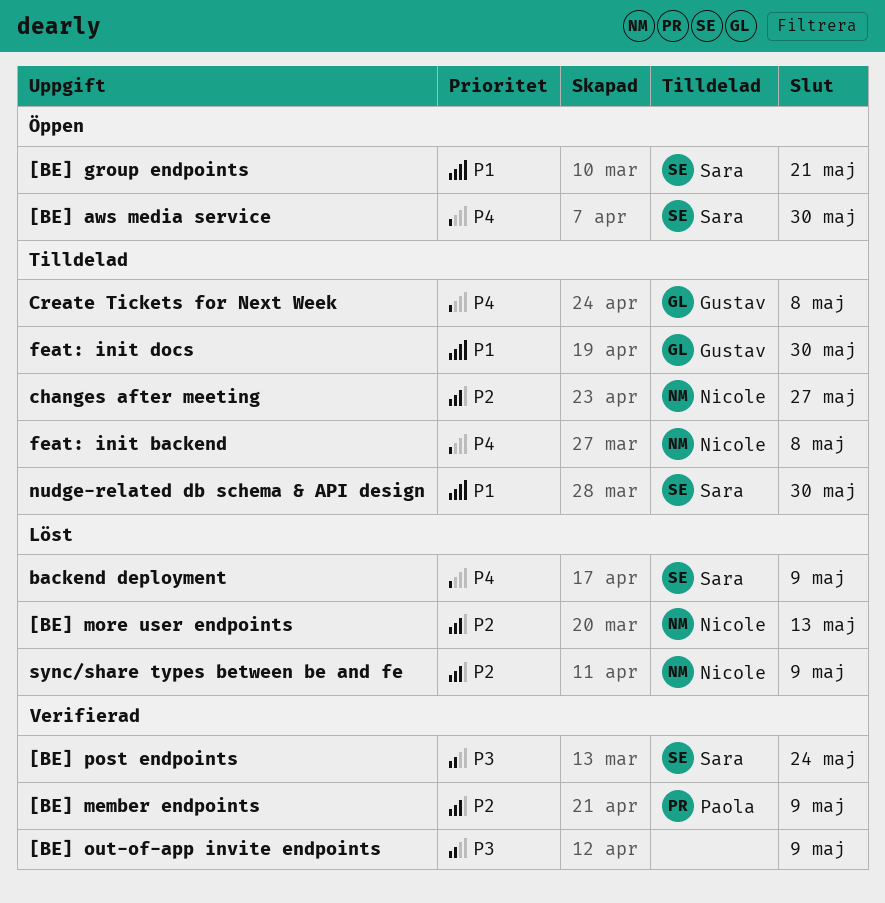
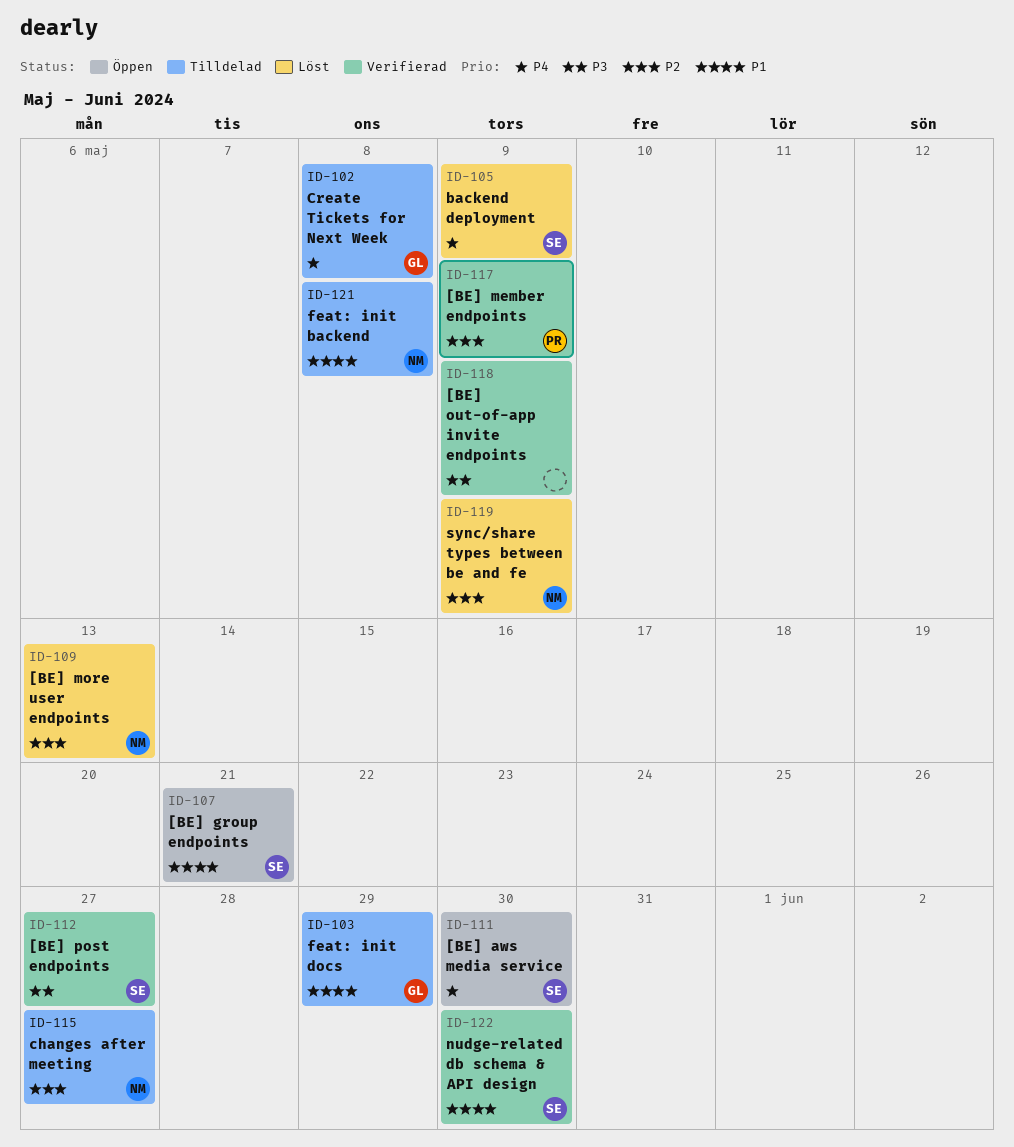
[BE] post endpoints, due: May 24 -> May 27
feat: init backend, priority: P4 -> P1
feat: init docs, due: May 30 -> May 29
nudge-related db schema & API design, status: Tilldelad -> Verifierad

